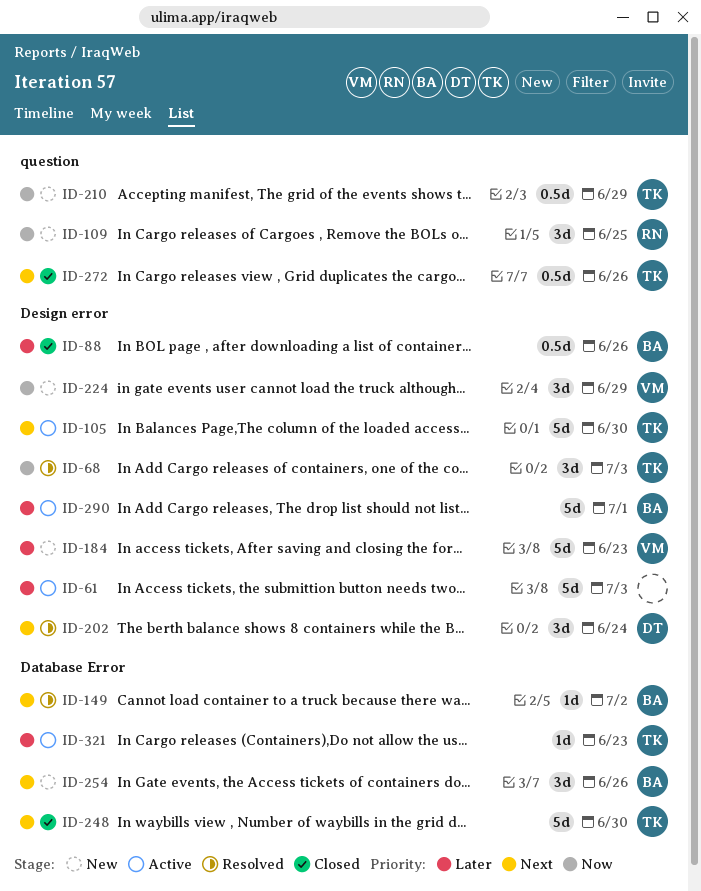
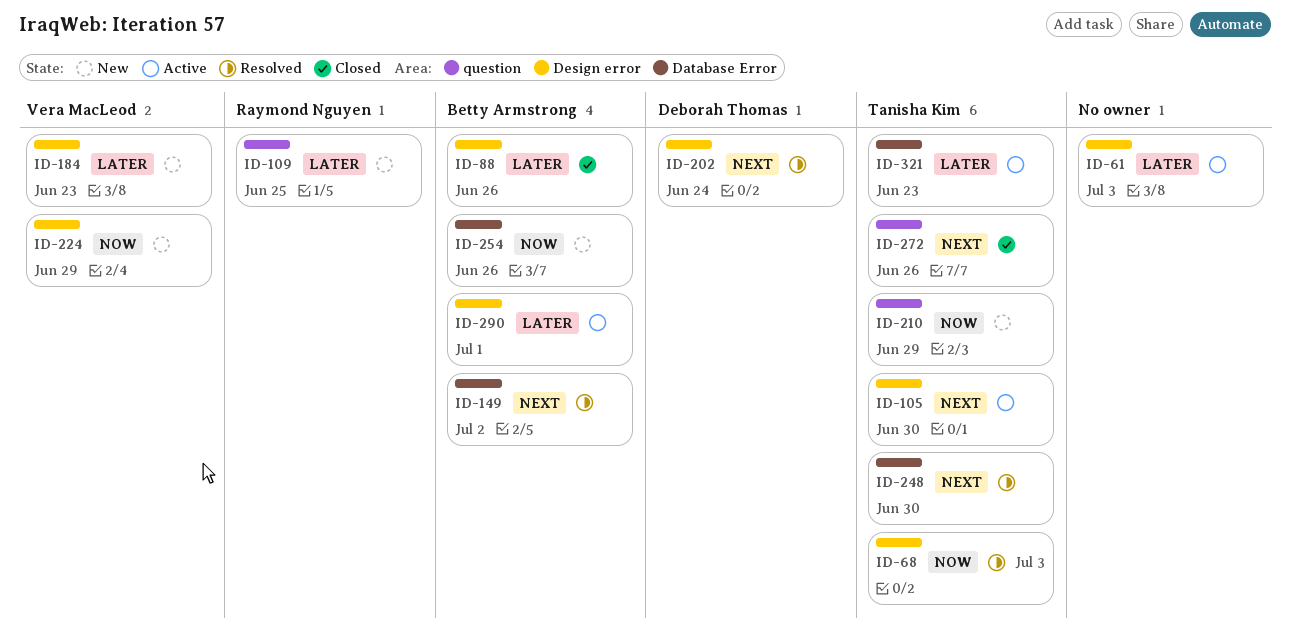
ID-109, priority: Now -> Later
ID-248, status: Closed -> Resolved
ID-254, priority: Next -> Now

